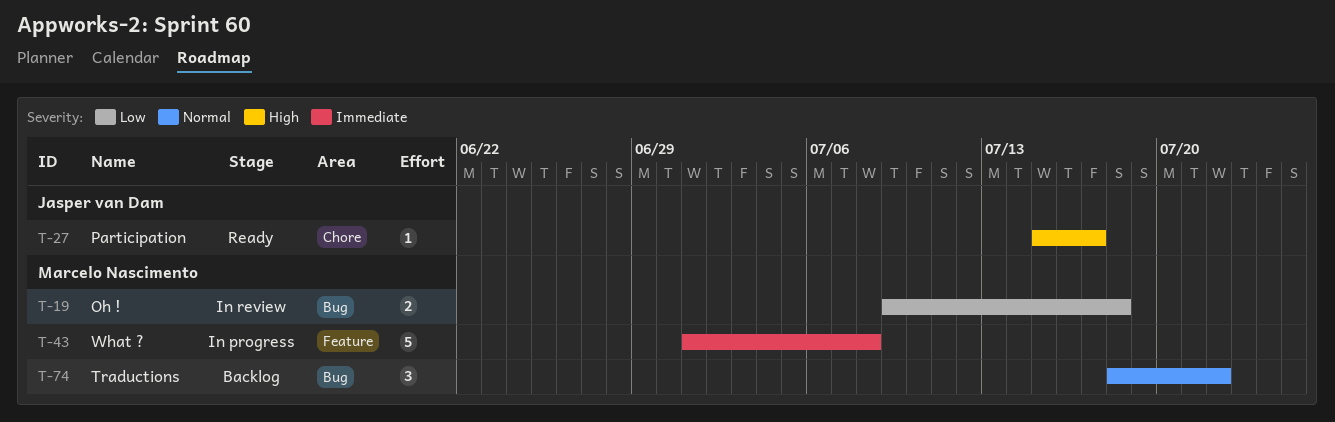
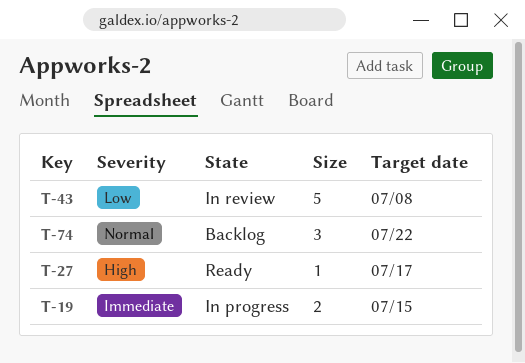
T-19, status: In review -> In progress
T-19, priority: Low -> Immediate
T-19, due: Jul 18 -> Jul 15
T-43, status: In progress -> In review
T-43, priority: Immediate -> Low

